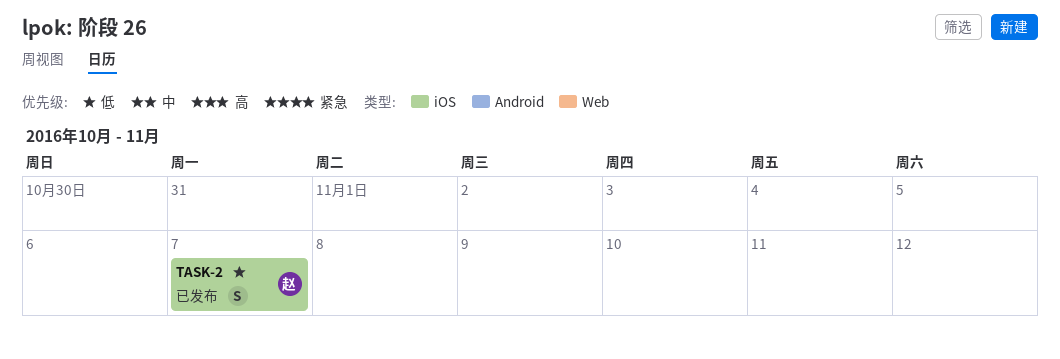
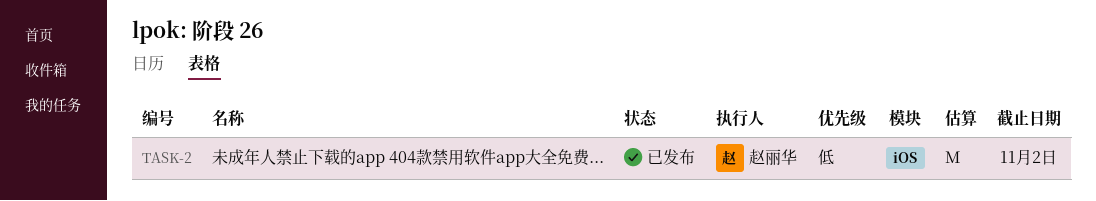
TASK-2, estimate: S -> M
TASK-2, due: Nov 7 -> Nov 2

